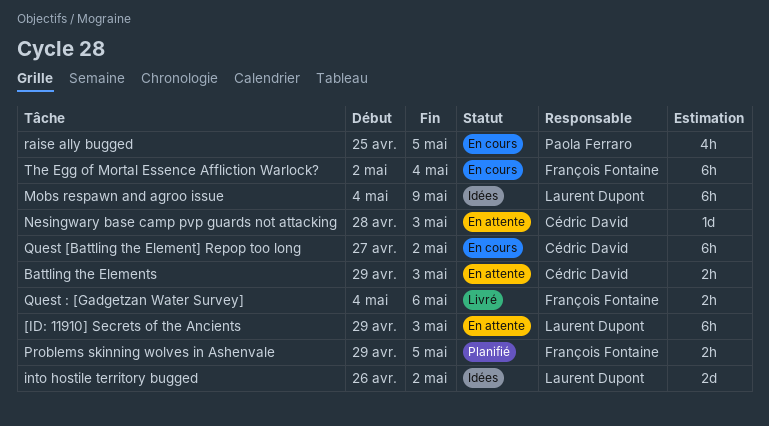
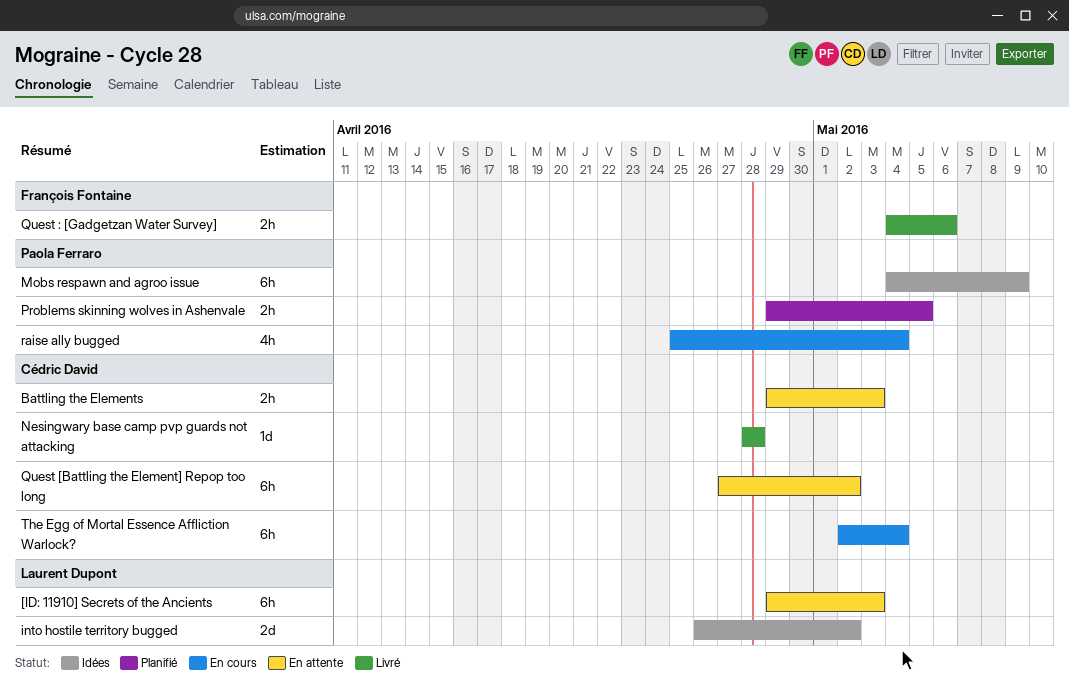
Mobs respawn and agroo issue, owner: Laurent Dupont -> Paola Ferraro
Nesingwary base camp pvp guards not attacking, status: En attente -> Livré
Nesingwary base camp pvp guards not attacking, due: May 3 -> Apr 28
Problems skinning wolves in Ashenvale, owner: François Fontaine -> Paola Ferraro
Quest [Battling the Element] Repop too long, status: En cours -> En attente
raise ally bugged, due: May 5 -> May 4
The Egg of Mortal Essence Affliction Warlock?, owner: François Fontaine -> Cédric David

